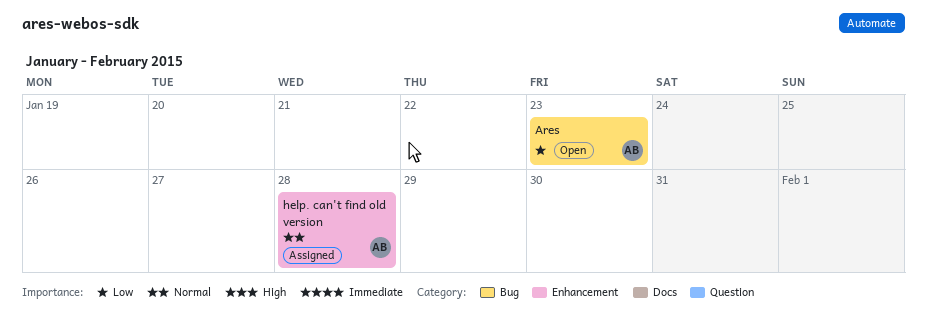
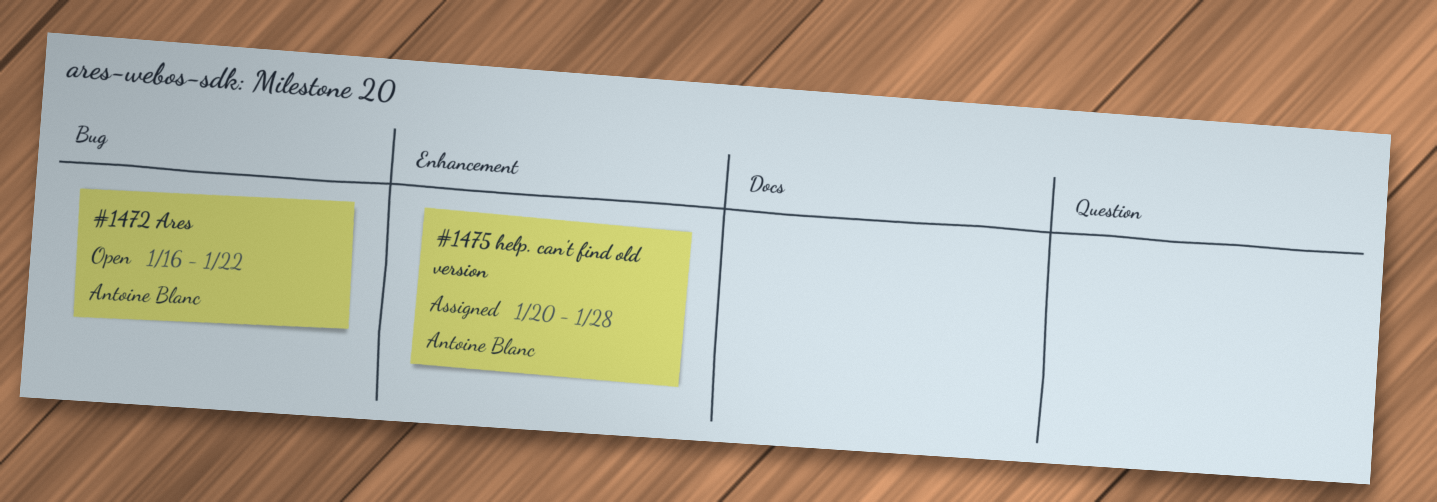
Ares, due: Jan 23 -> Jan 22

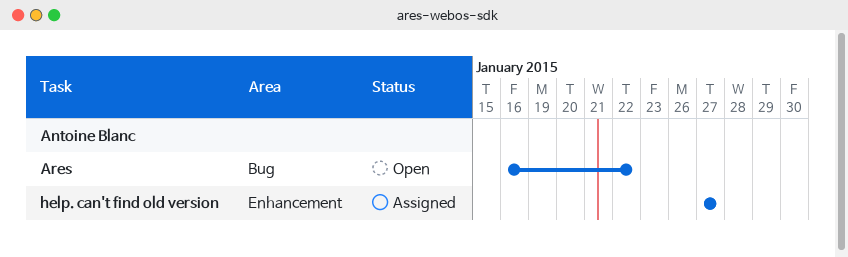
help. can't find old version, start: Jan 20 -> Jan 27
help. can't find old version, due: Jan 28 -> Jan 27

